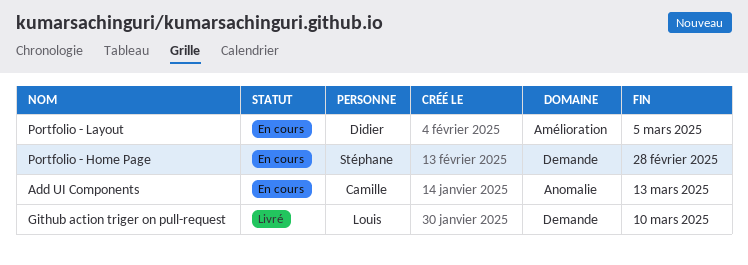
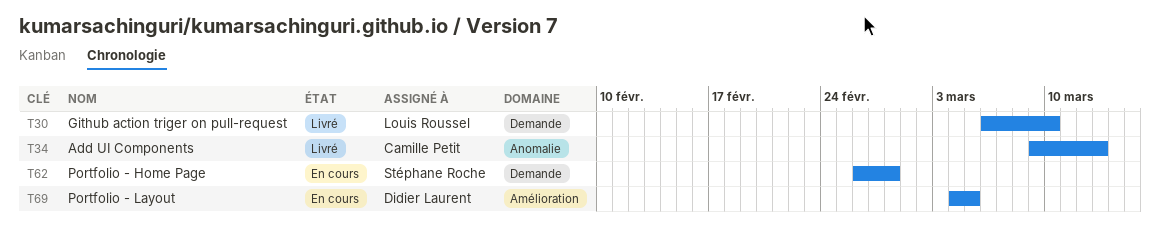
Add UI Components, status: En cours -> Livré

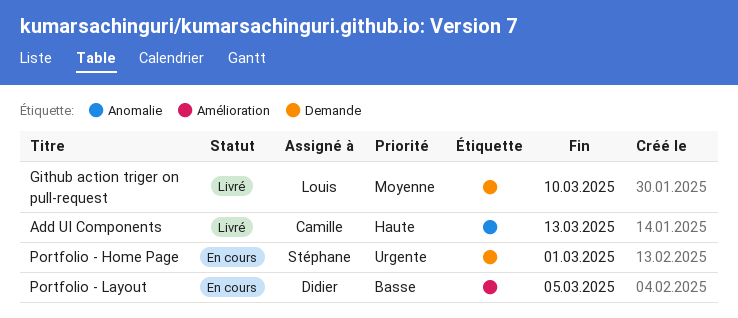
Portfolio - Home Page, due: Feb 28 -> Mar 1

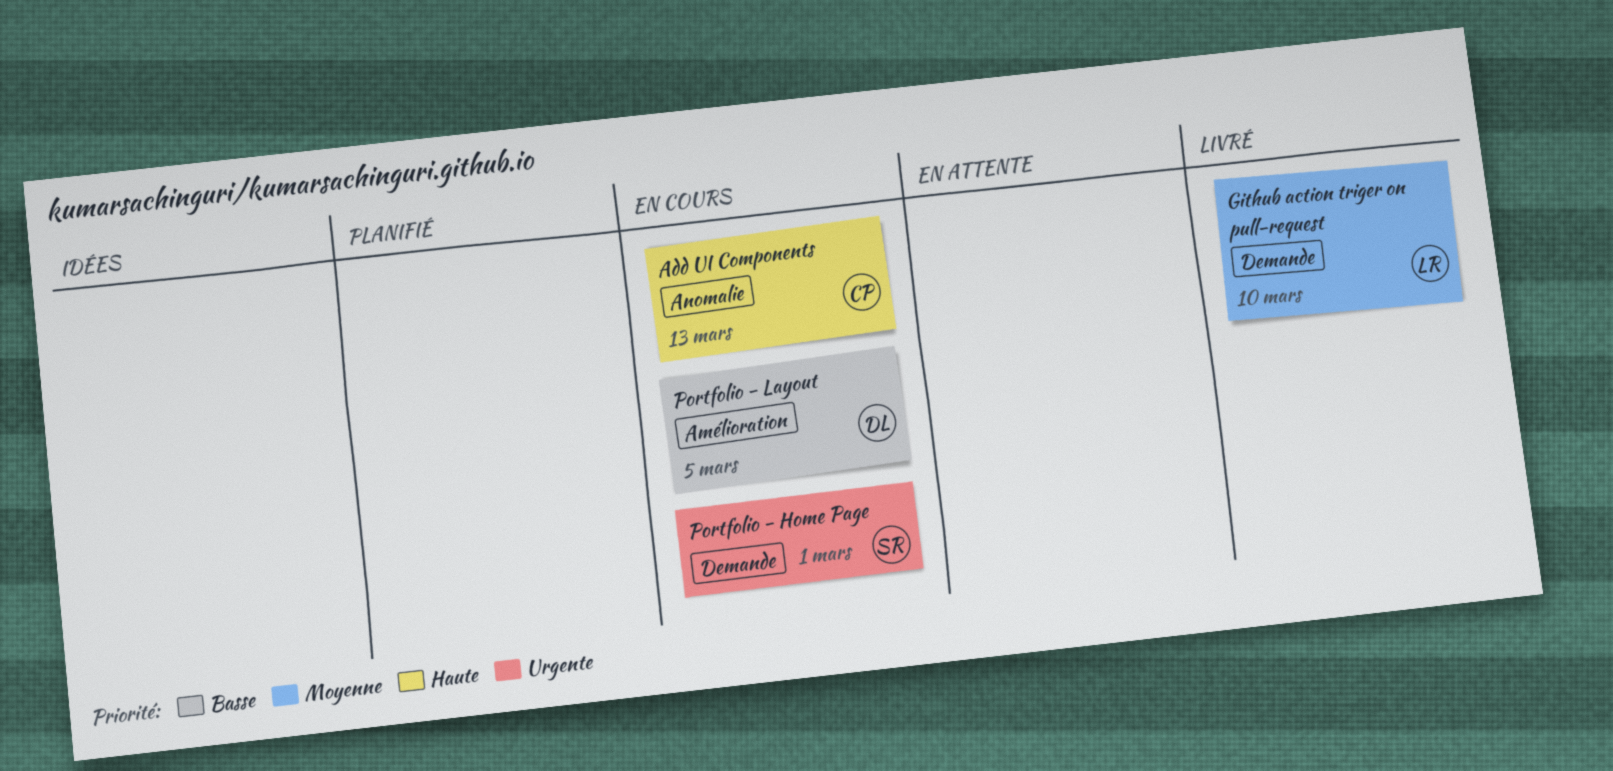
Add UI Components, status: Livré -> En cours

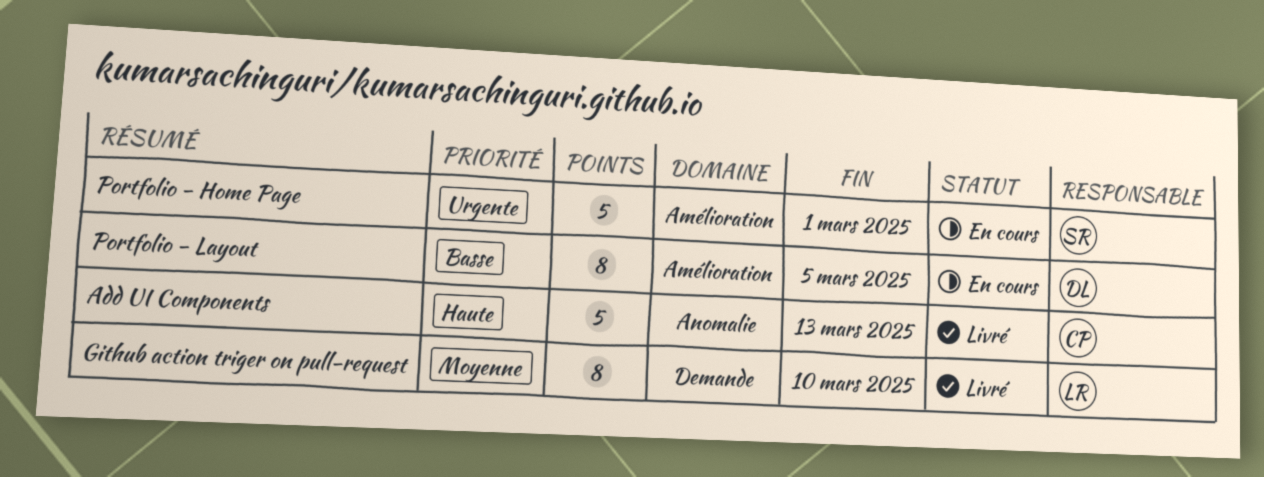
Add UI Components, status: En cours -> Livré
Portfolio - Home Page, label: Demande -> Amélioration

